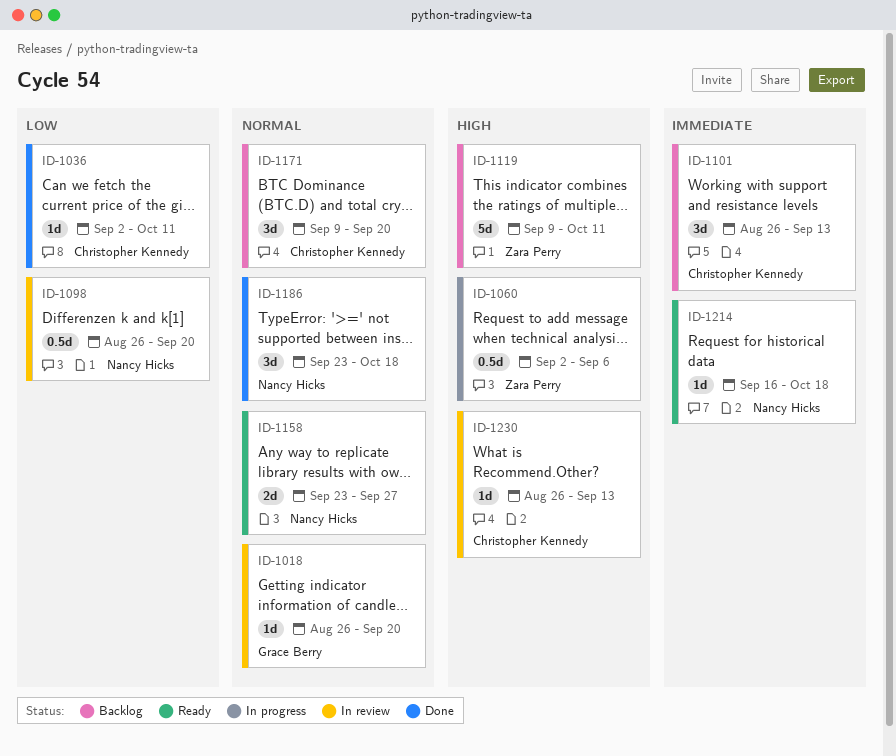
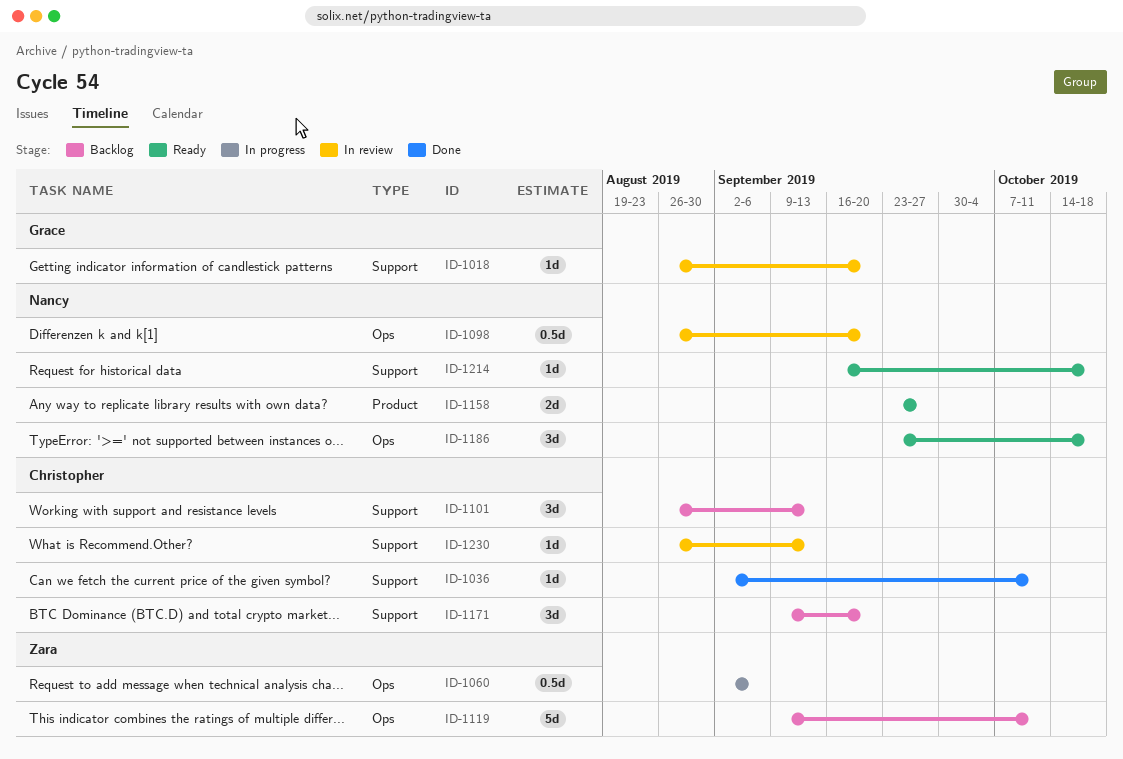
ID-1186, status: Done -> Ready

